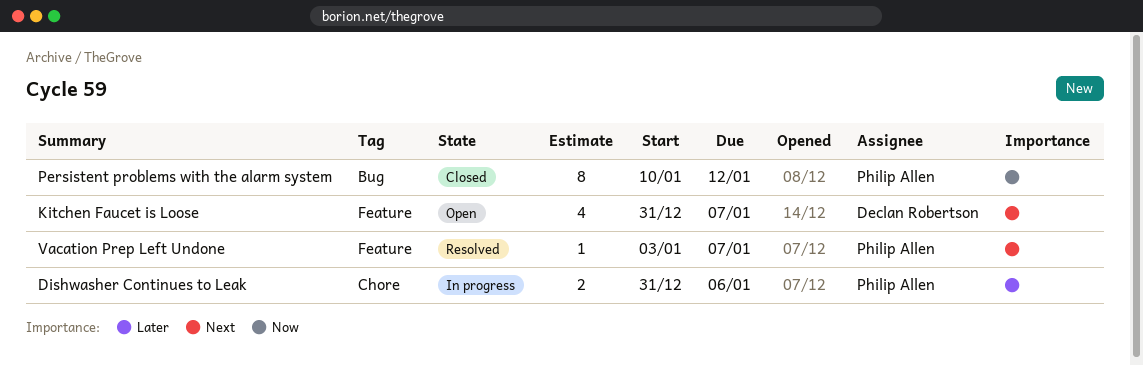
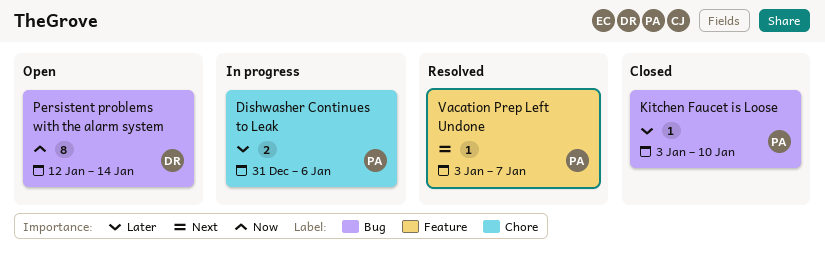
Kitchen Faucet is Loose, status: Open -> Closed
Kitchen Faucet is Loose, owner: Declan Robertson -> Philip Allen
Kitchen Faucet is Loose, priority: Next -> Later
Kitchen Faucet is Loose, label: Feature -> Bug
Kitchen Faucet is Loose, estimate: 4 -> 1
Kitchen Faucet is Loose, start: Dec 31 -> Jan 3
Kitchen Faucet is Loose, due: Jan 7 -> Jan 10
Persistent problems with the alarm system, status: Closed -> Open
Persistent problems with the alarm system, owner: Philip Allen -> Declan Robertson
Persistent problems with the alarm system, start: Jan 10 -> Jan 12
Persistent problems with the alarm system, due: Jan 12 -> Jan 14

